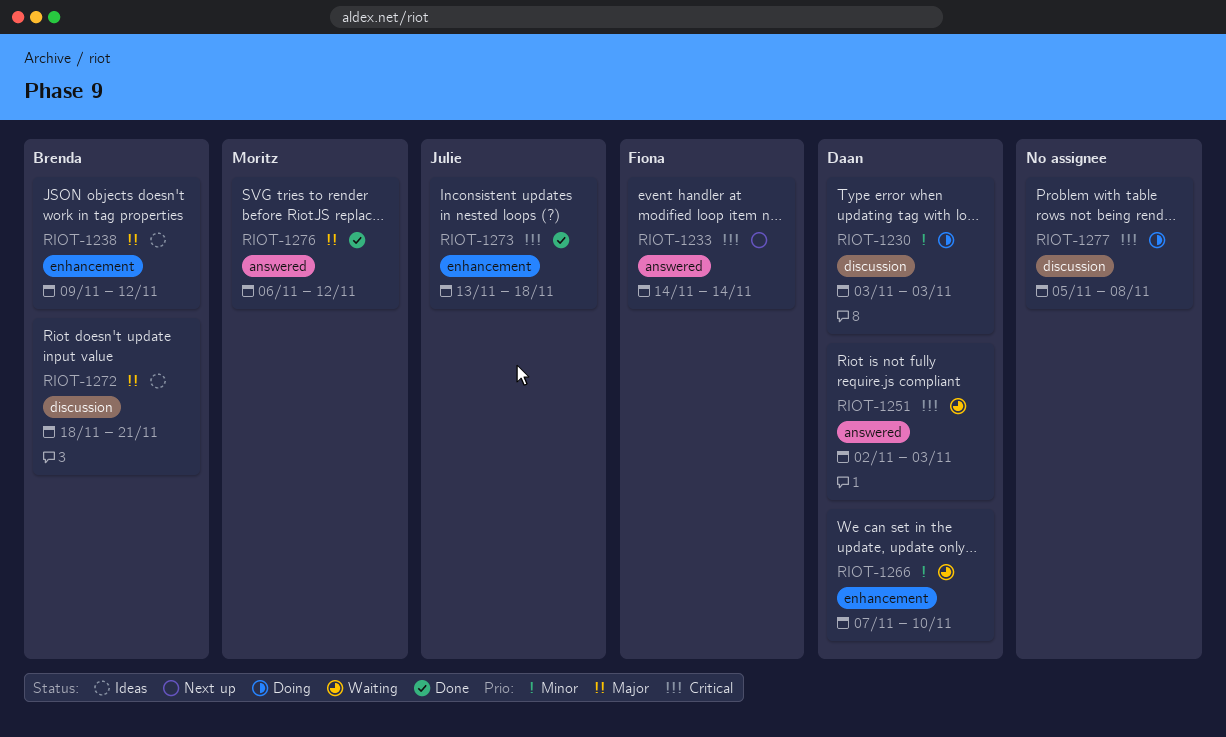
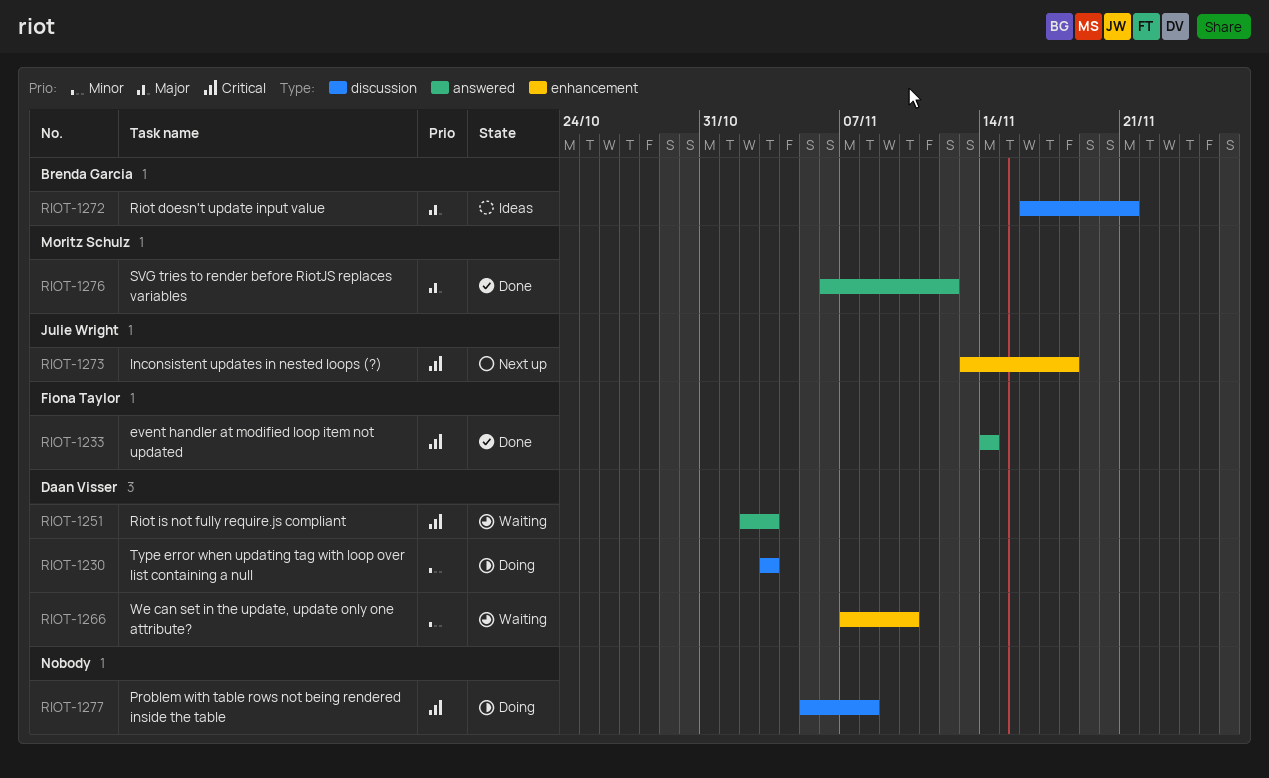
RIOT-1233, status: Next up -> Done
RIOT-1238: present -> none
RIOT-1272, start: Nov 18 -> Nov 16
RIOT-1273, status: Done -> Next up

